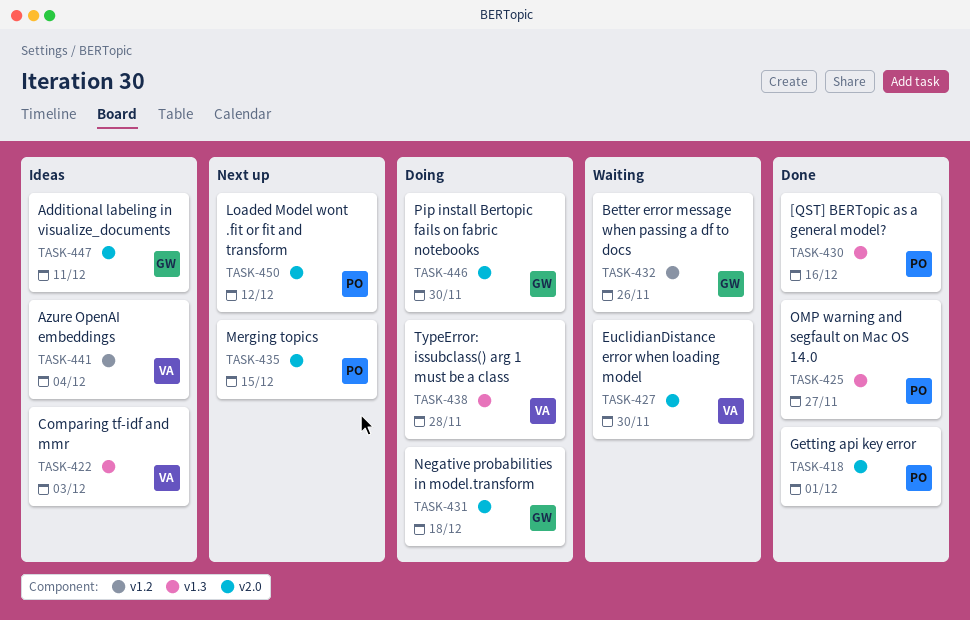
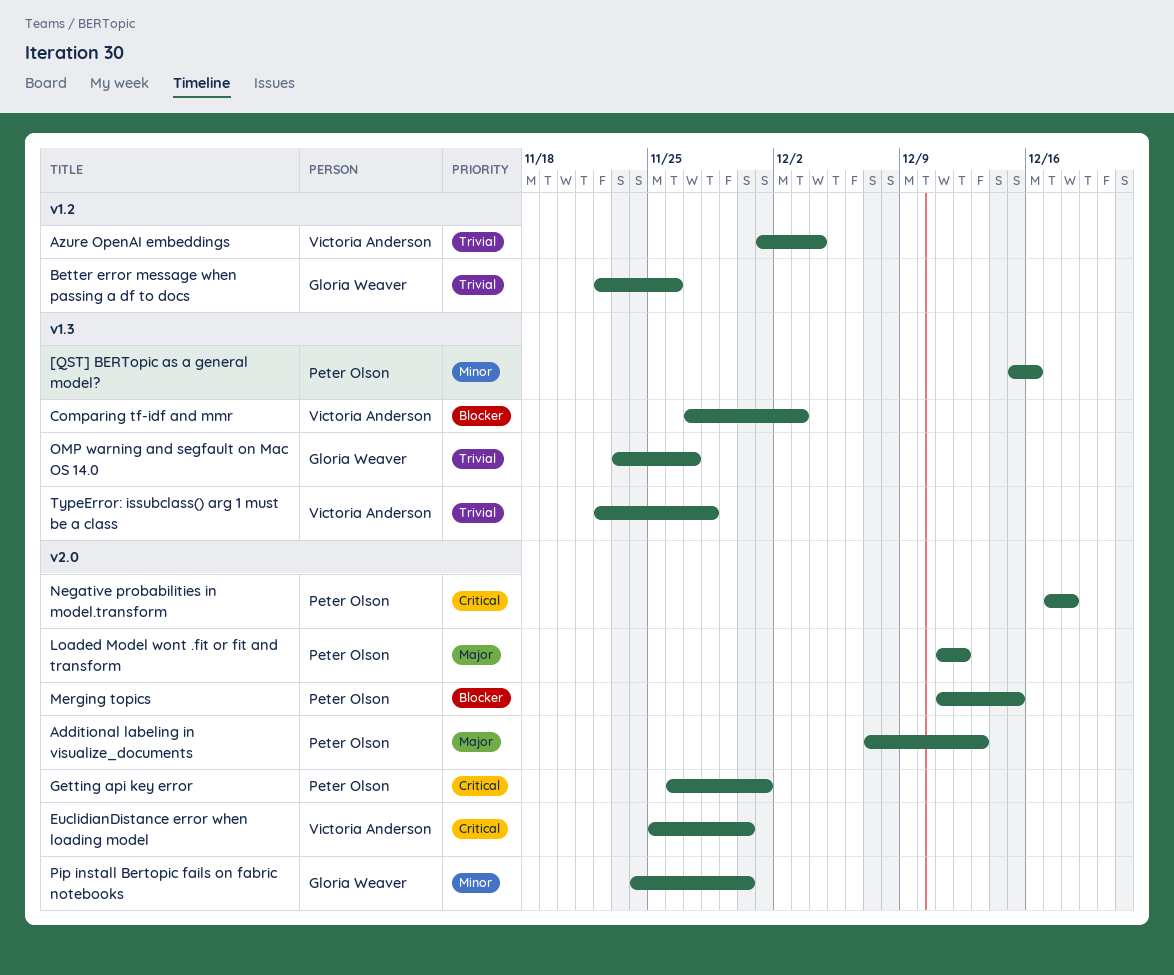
Additional labeling in visualize_documents, owner: Gloria Weaver -> Peter Olson
Additional labeling in visualize_documents, due: Dec 11 -> Dec 13
Negative probabilities in model.transform, owner: Gloria Weaver -> Peter Olson
OMP warning and segfault on Mac OS 14.0, owner: Peter Olson -> Gloria Weaver

